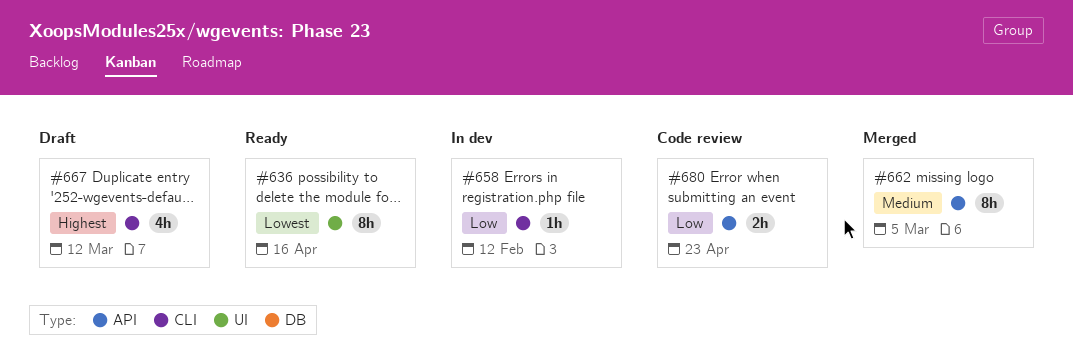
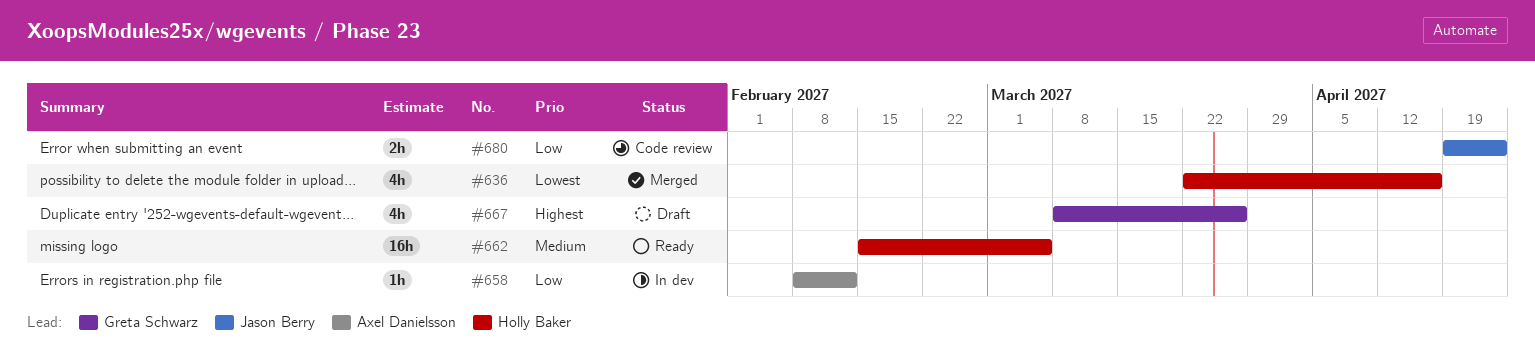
#636, status: Ready -> Merged
#636, estimate: 8h -> 4h
#662, status: Merged -> Ready
#662, estimate: 8h -> 16h
#667, due: Mar 12 -> Mar 26

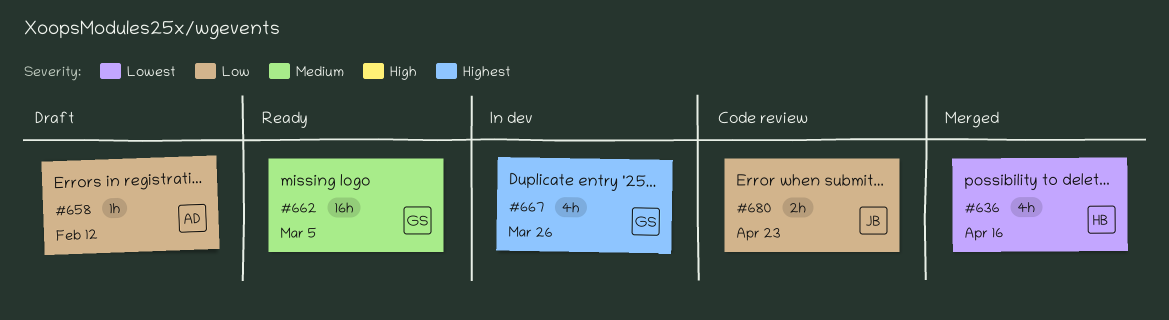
#658, status: In dev -> Draft
#662, owner: Holly Baker -> Greta Schwarz
#667, status: Draft -> In dev

